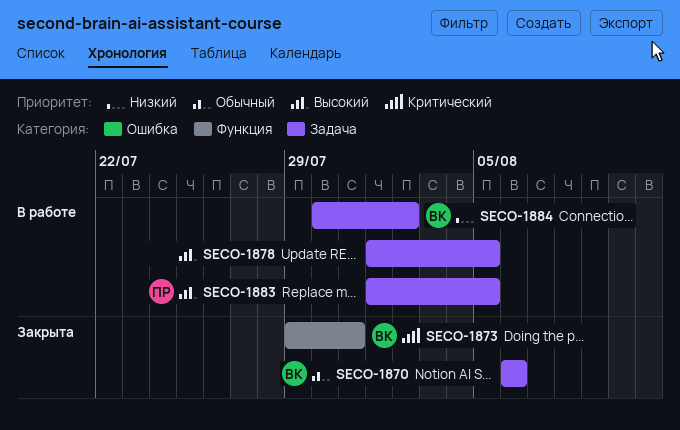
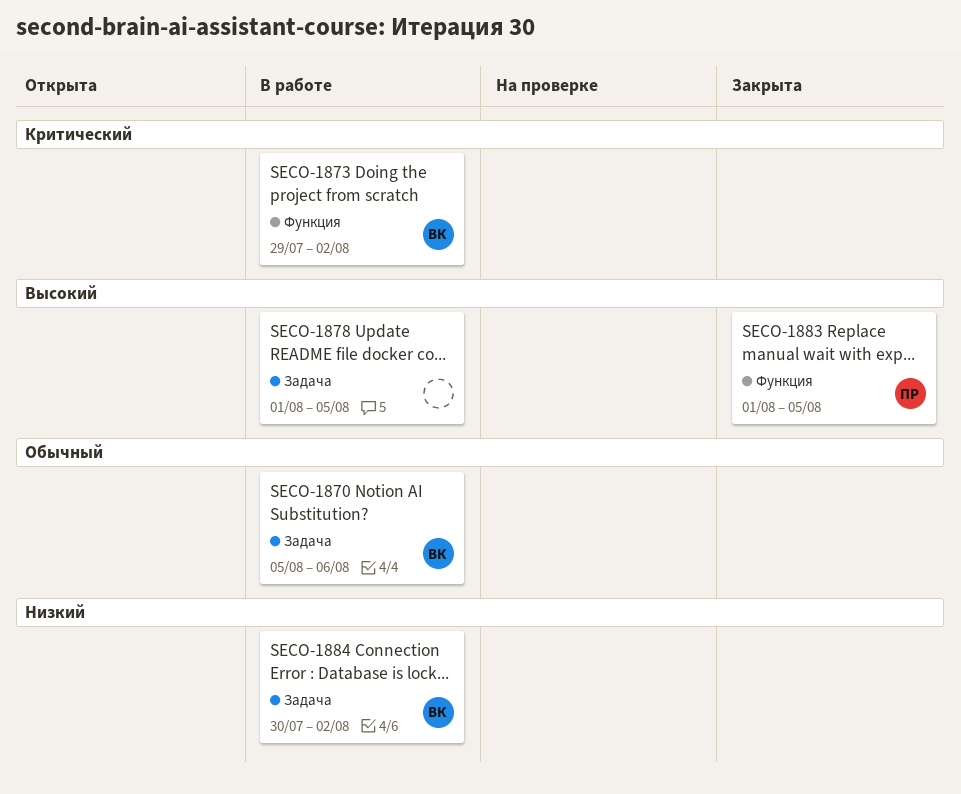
SECO-1870, status: Закрыта -> В работе
SECO-1870, start: Aug 6 -> Aug 5
SECO-1873, status: Закрыта -> В работе
SECO-1873, due: Jul 31 -> Aug 2
SECO-1883, status: В работе -> Закрыта
SECO-1883, label: Задача -> Функция

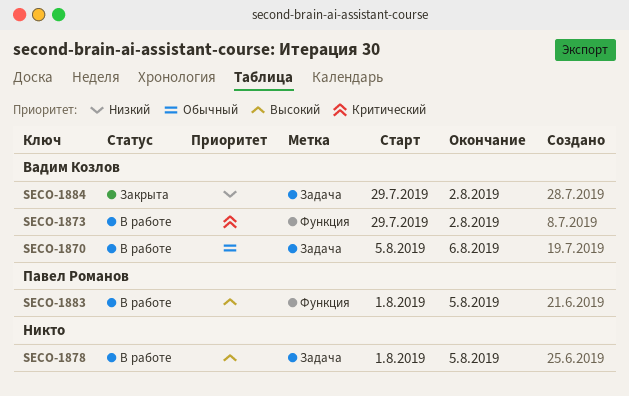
SECO-1883, status: Закрыта -> В работе
SECO-1884, status: В работе -> Закрыта
SECO-1884, start: Jul 30 -> Jul 29

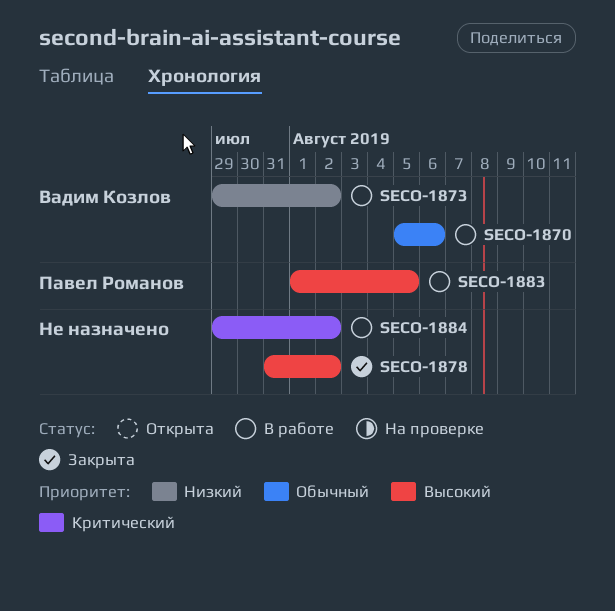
SECO-1873, priority: Критический -> Низкий
SECO-1878, status: В работе -> Закрыта
SECO-1878, start: Aug 1 -> Jul 31
SECO-1878, due: Aug 5 -> Aug 2
SECO-1884, status: Закрыта -> В работе
SECO-1884, owner: Вадим Козлов -> none
SECO-1884, priority: Низкий -> Критический

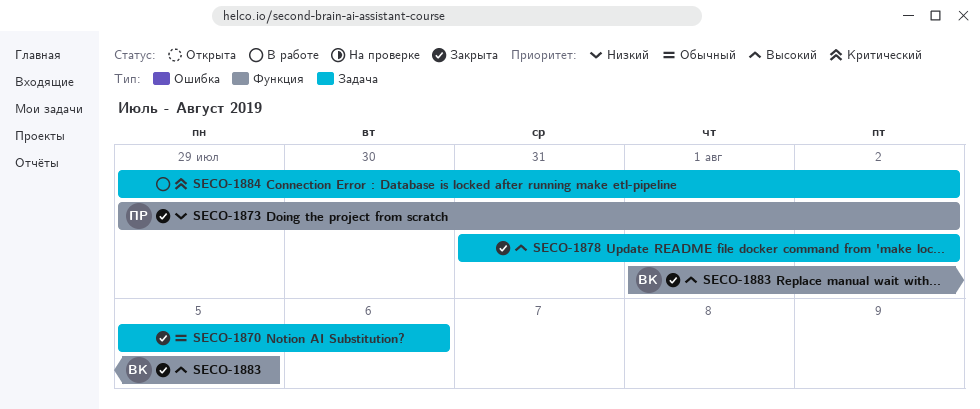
SECO-1870, status: В работе -> Закрыта
SECO-1870, owner: Вадим Козлов -> none
SECO-1873, status: В работе -> Закрыта
SECO-1873, owner: Вадим Козлов -> Павел Романов
SECO-1883, status: В работе -> Закрыта
SECO-1883, owner: Павел Романов -> Вадим Козлов

